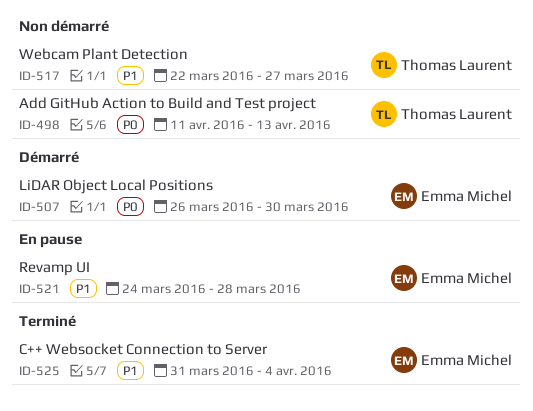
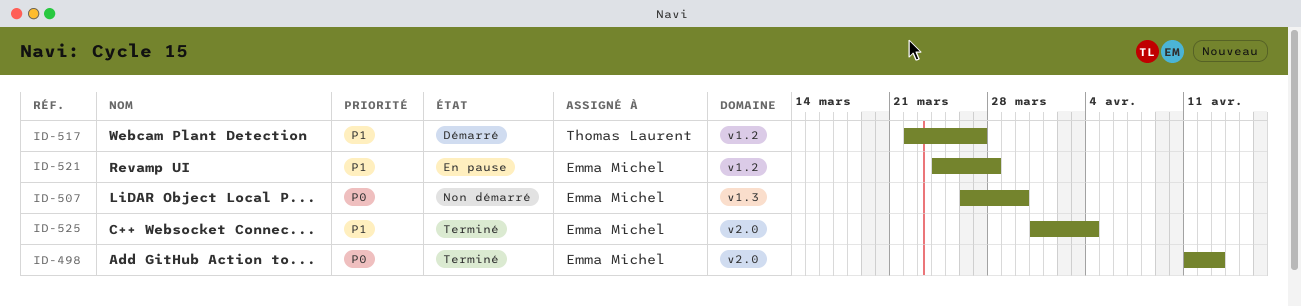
ID-498, status: Non démarré -> Terminé
ID-498, owner: Thomas Laurent -> Emma Michel
ID-507, status: Démarré -> Non démarré
ID-517, status: Non démarré -> Démarré

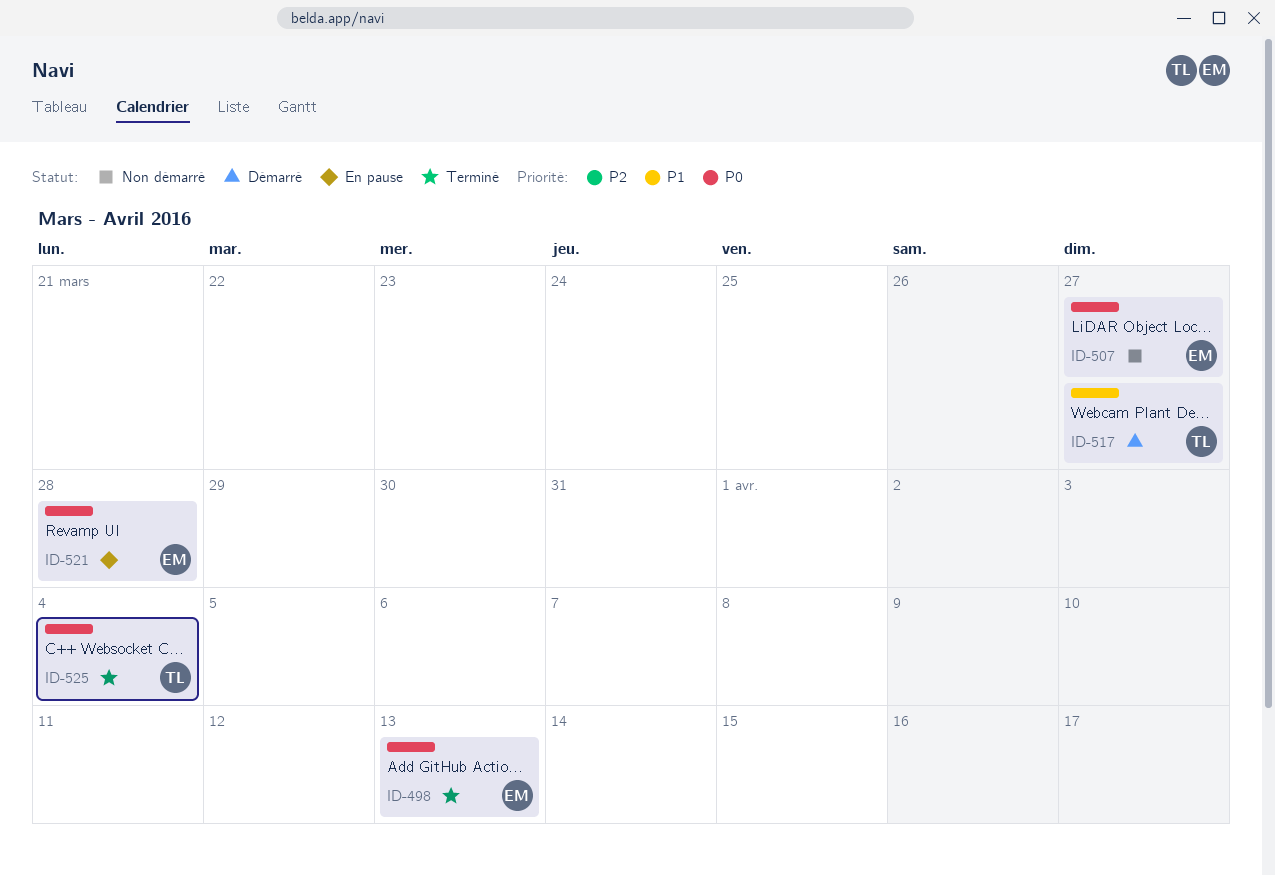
ID-507, due: Mar 30 -> Mar 27
ID-521, priority: P1 -> P0
ID-525, owner: Emma Michel -> Thomas Laurent
ID-525, priority: P1 -> P0

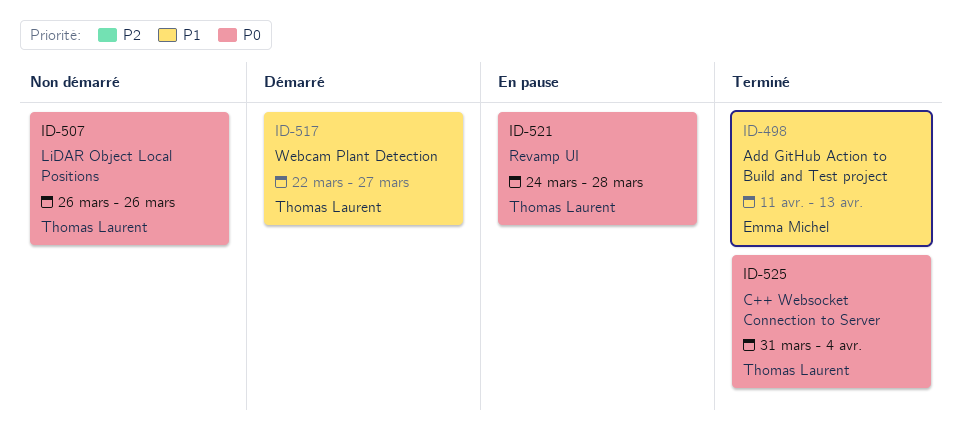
ID-498, priority: P0 -> P1
ID-507, owner: Emma Michel -> Thomas Laurent
ID-507, due: Mar 27 -> Mar 26
ID-521, owner: Emma Michel -> Thomas Laurent

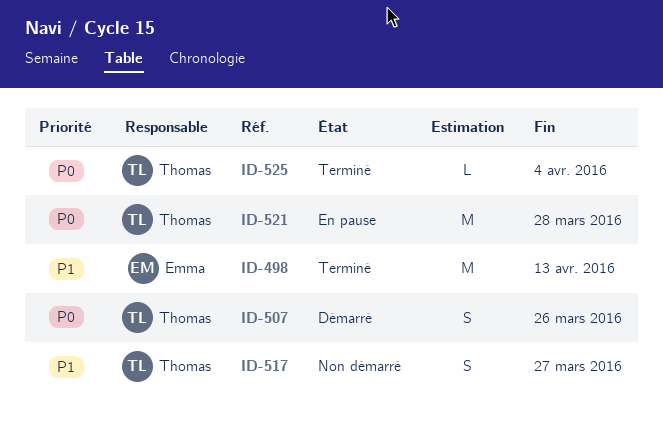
ID-507, status: Non démarré -> Démarré
ID-517, status: Démarré -> Non démarré

